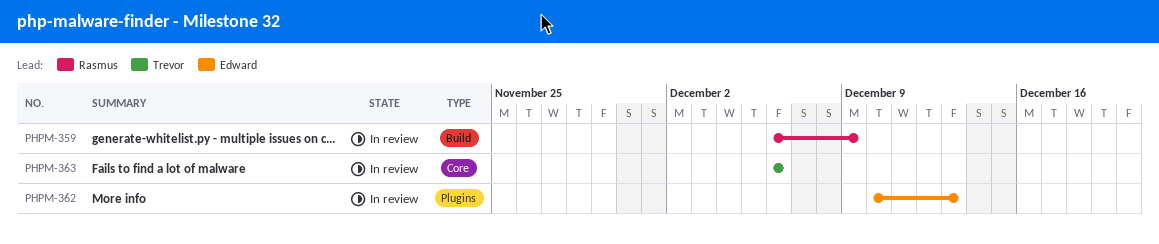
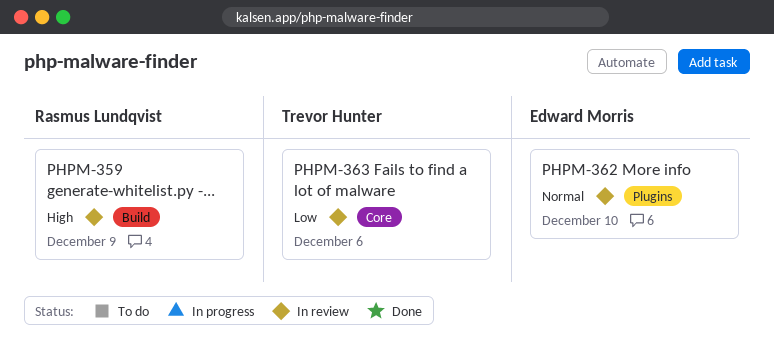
PHPM-362, due: Dec 13 -> Dec 10

